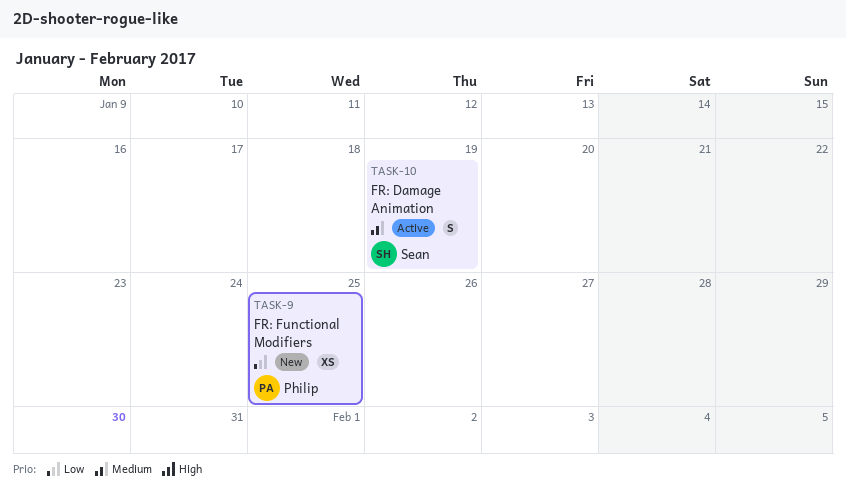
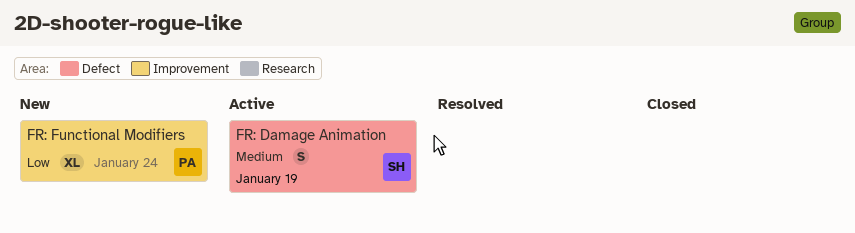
FR: Functional Modifiers, estimate: XS -> XL
FR: Functional Modifiers, due: Jan 25 -> Jan 24

